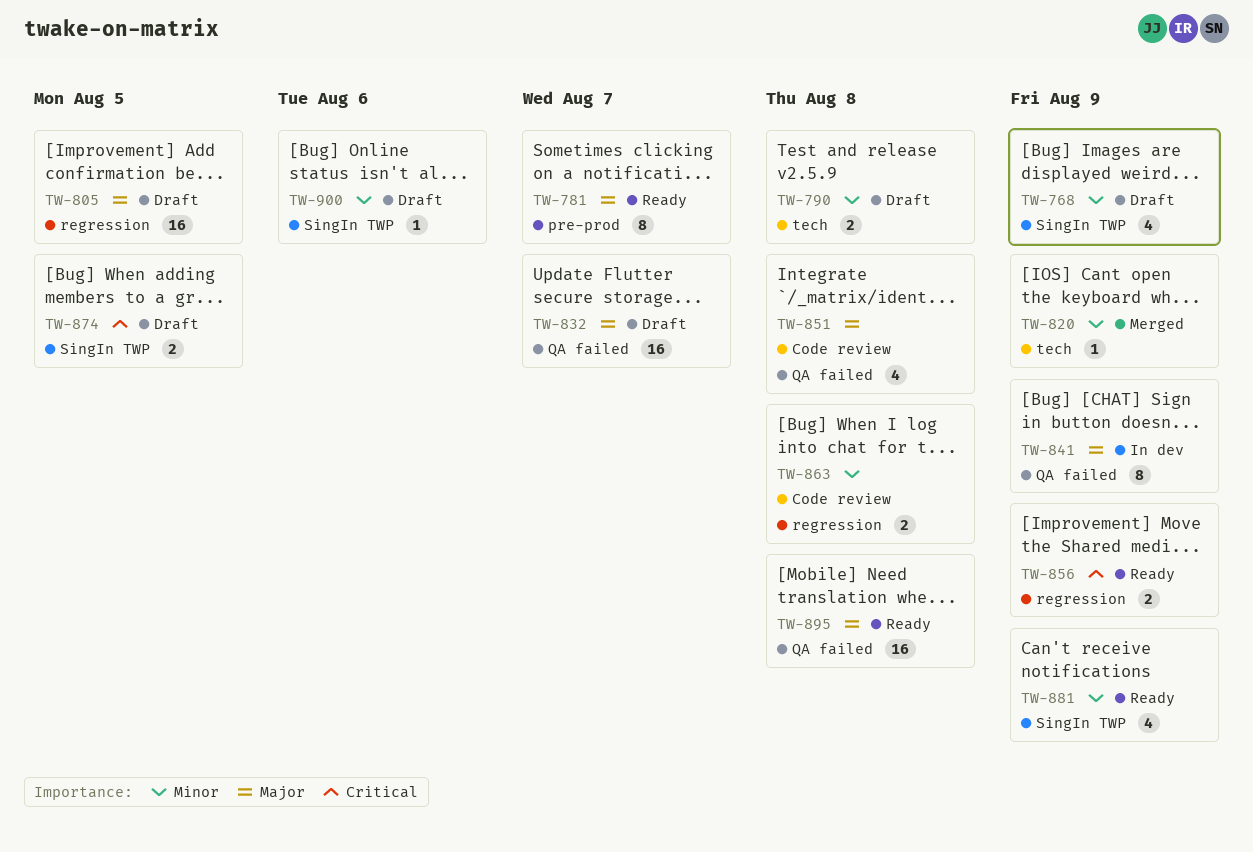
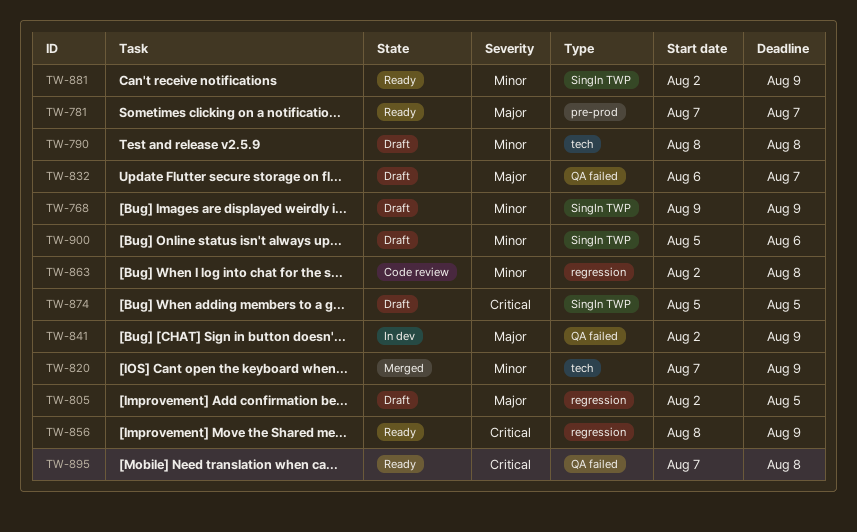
TW-851: present -> none
TW-895, priority: Major -> Critical

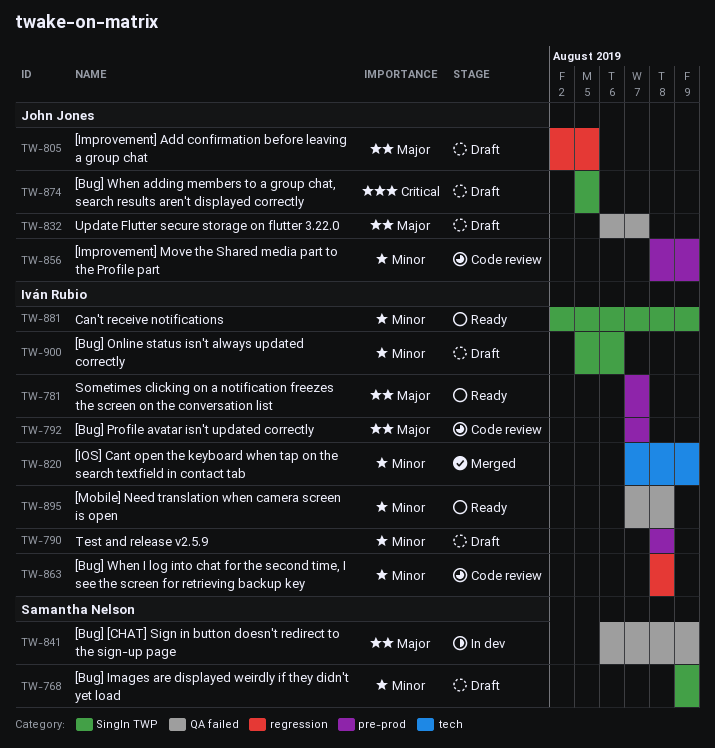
TW-790, label: tech -> pre-prod
TW-792: none -> present
TW-841, start: Aug 2 -> Aug 6
TW-856, status: Ready -> Code review
TW-856, priority: Critical -> Minor
TW-856, label: regression -> pre-prod
TW-863, start: Aug 2 -> Aug 8
TW-895, priority: Critical -> Minor

